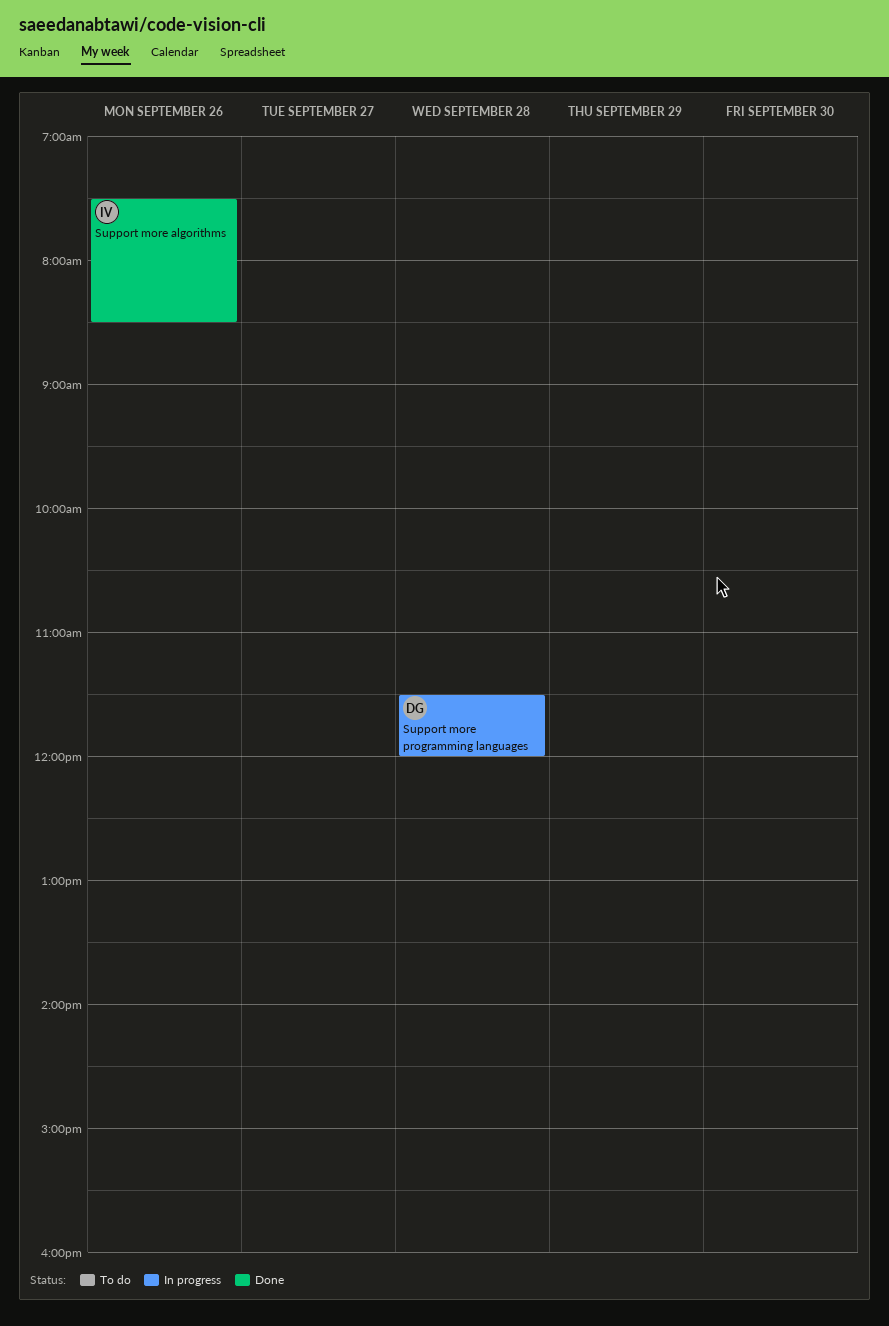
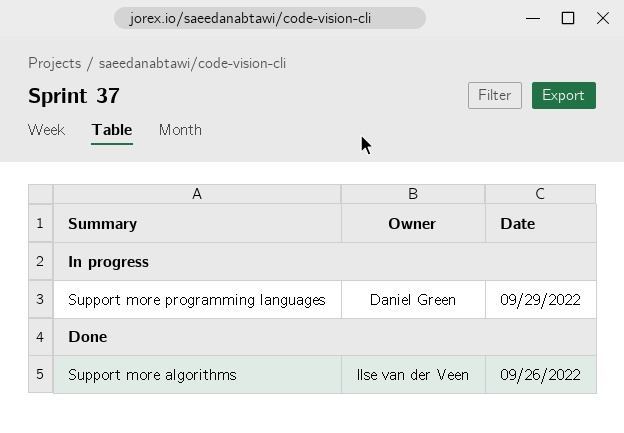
Support more programming languages, day: Sep 28 -> Sep 29

